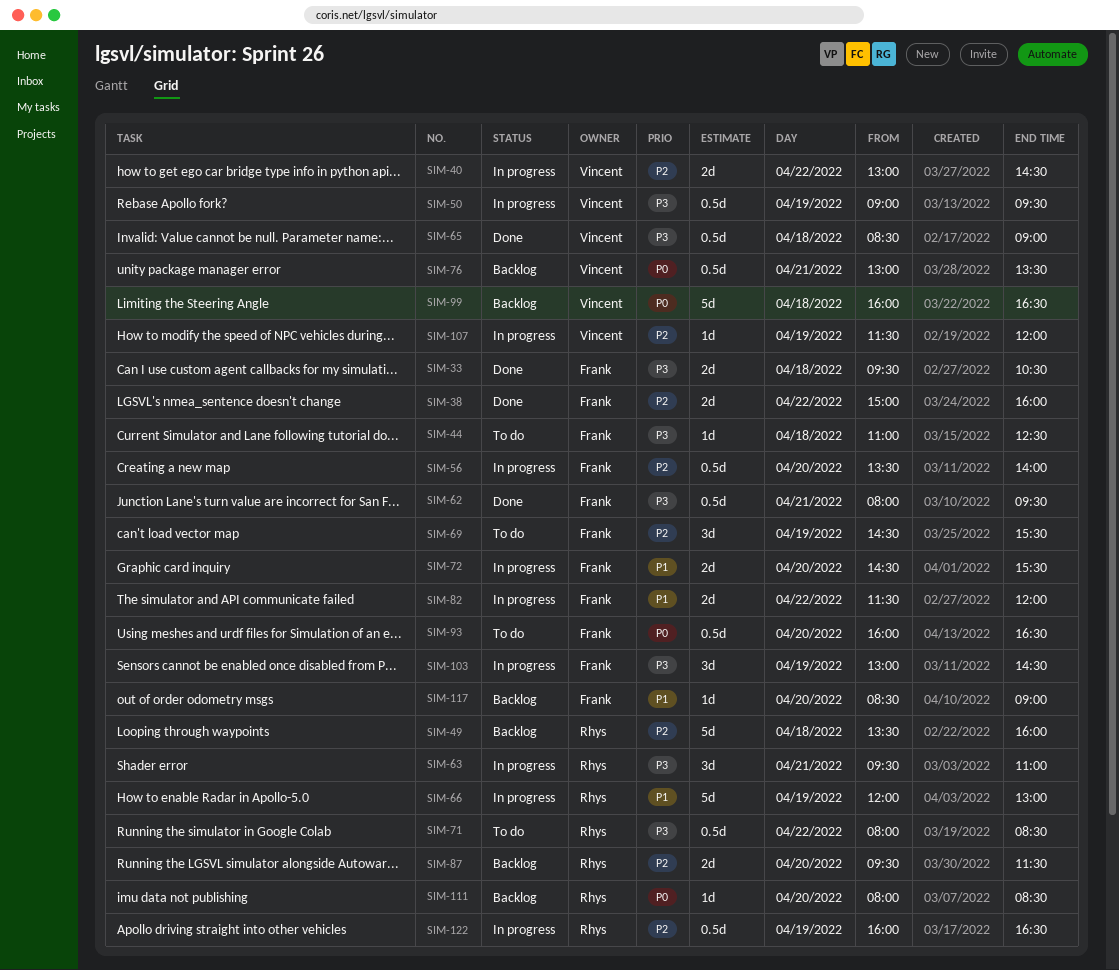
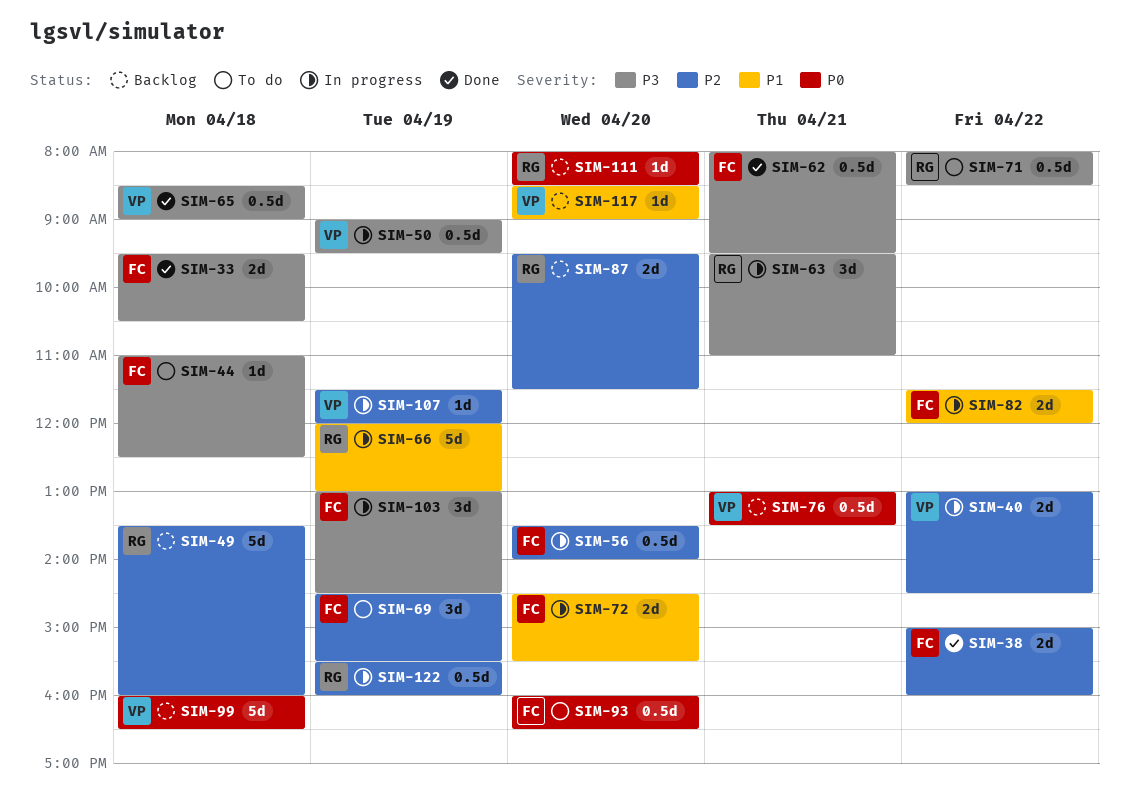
SIM-117, owner: Frank -> Vincent
SIM-122, begins: 16:00 -> 15:30
SIM-122, ends: 16:30 -> 16:00

